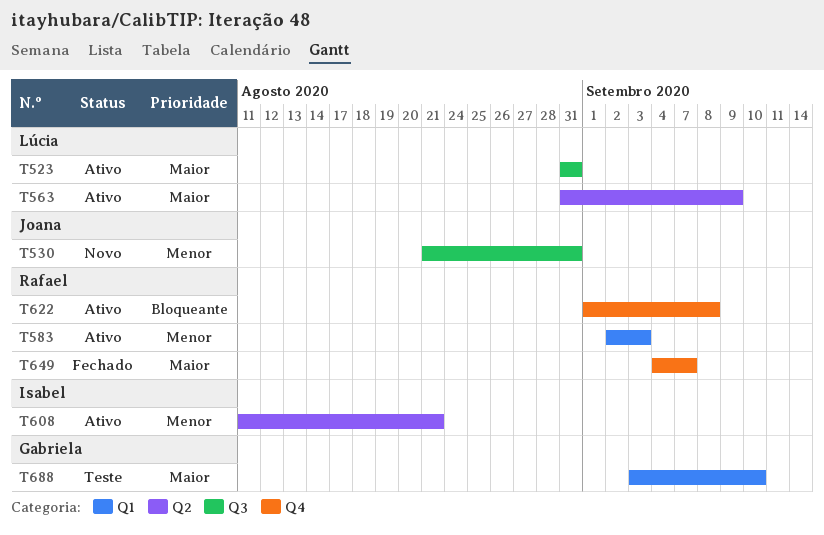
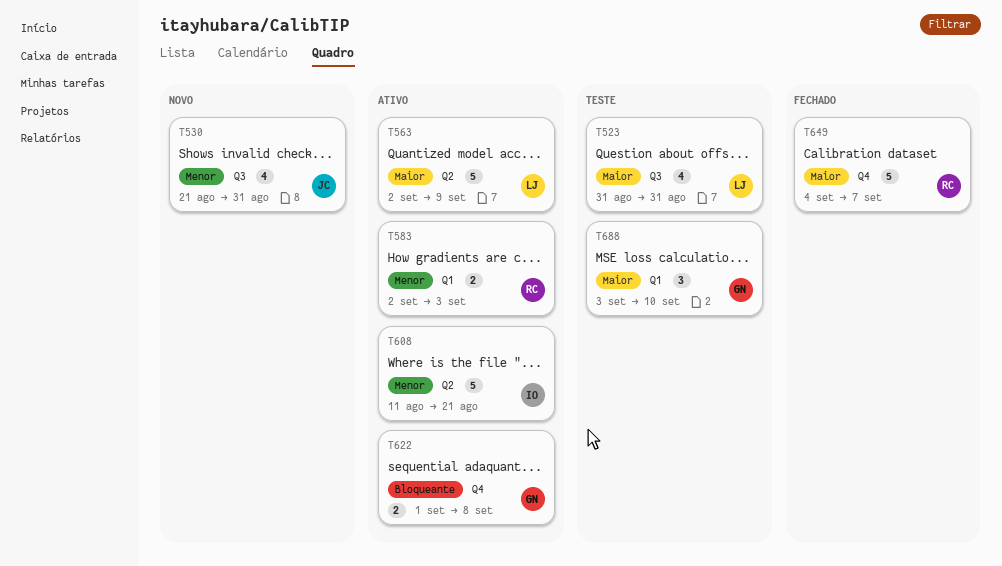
T523, status: Ativo -> Teste
T563, start: Aug 31 -> Sep 2
T622, owner: Rafael -> Gabriela

